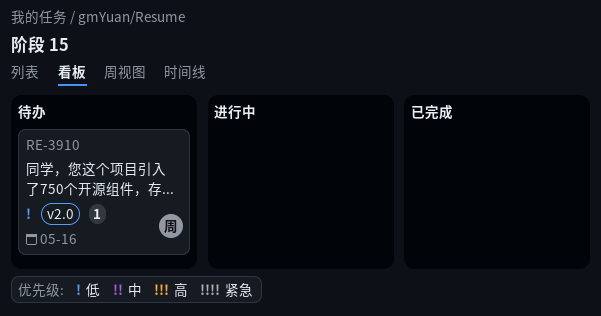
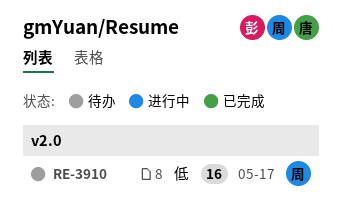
RE-3910, estimate: 1 -> 16
RE-3910, due: May 16 -> May 17

